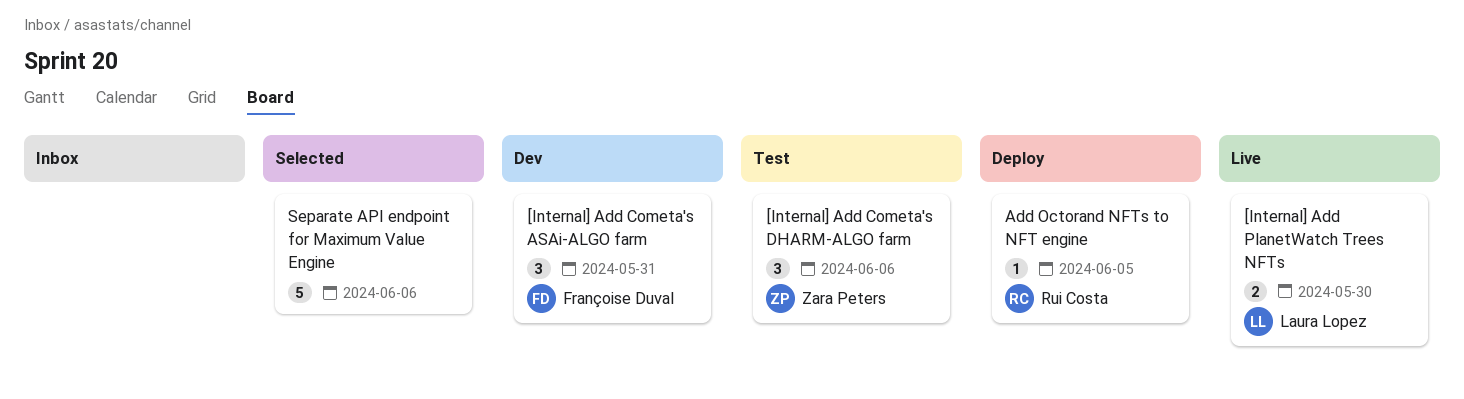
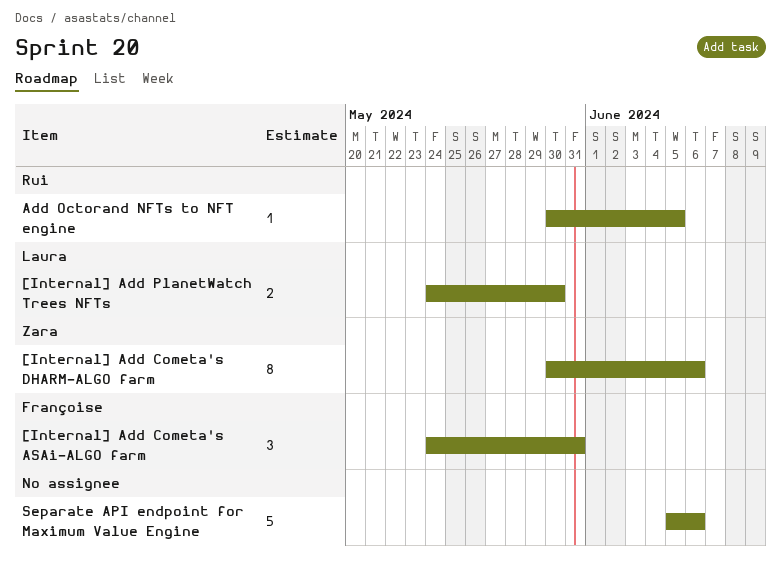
[Internal] Add Cometa's DHARM-ALGO farm, estimate: 3 -> 8

